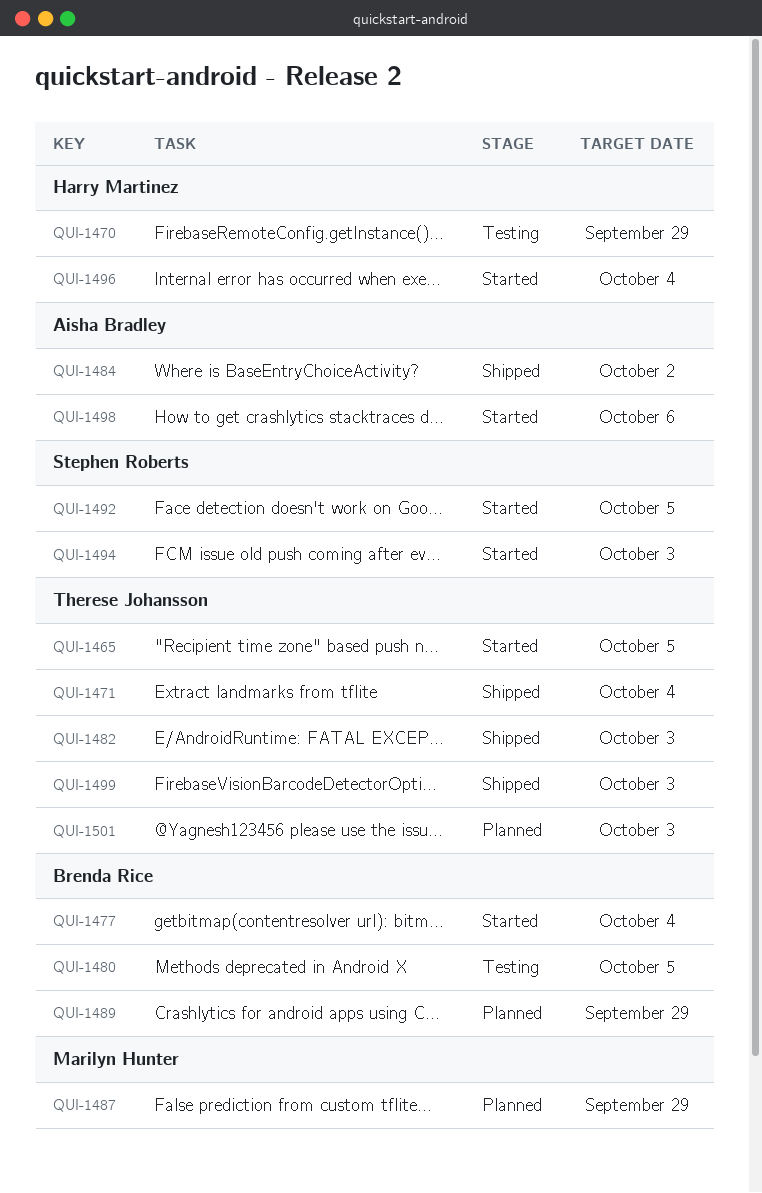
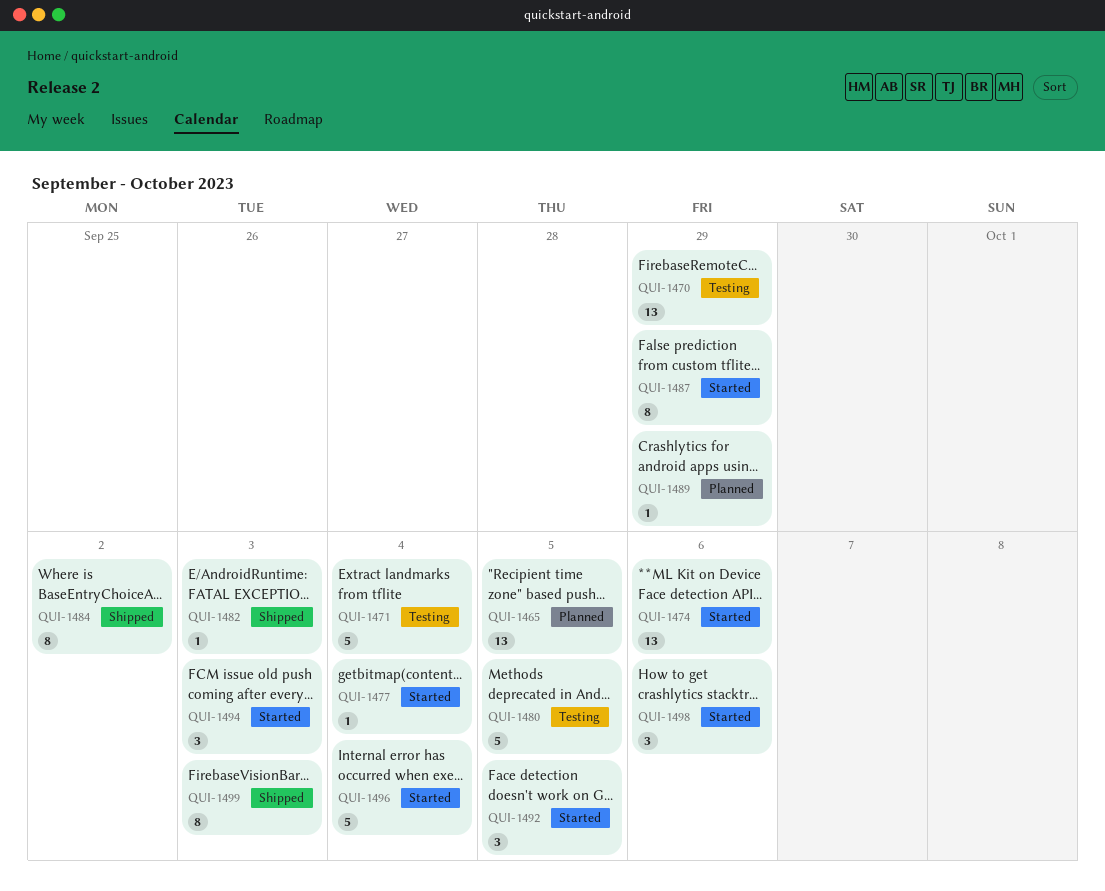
QUI-1465, status: Started -> Planned
QUI-1471, status: Shipped -> Testing
QUI-1474: none -> present
QUI-1487, status: Planned -> Started
QUI-1501: present -> none

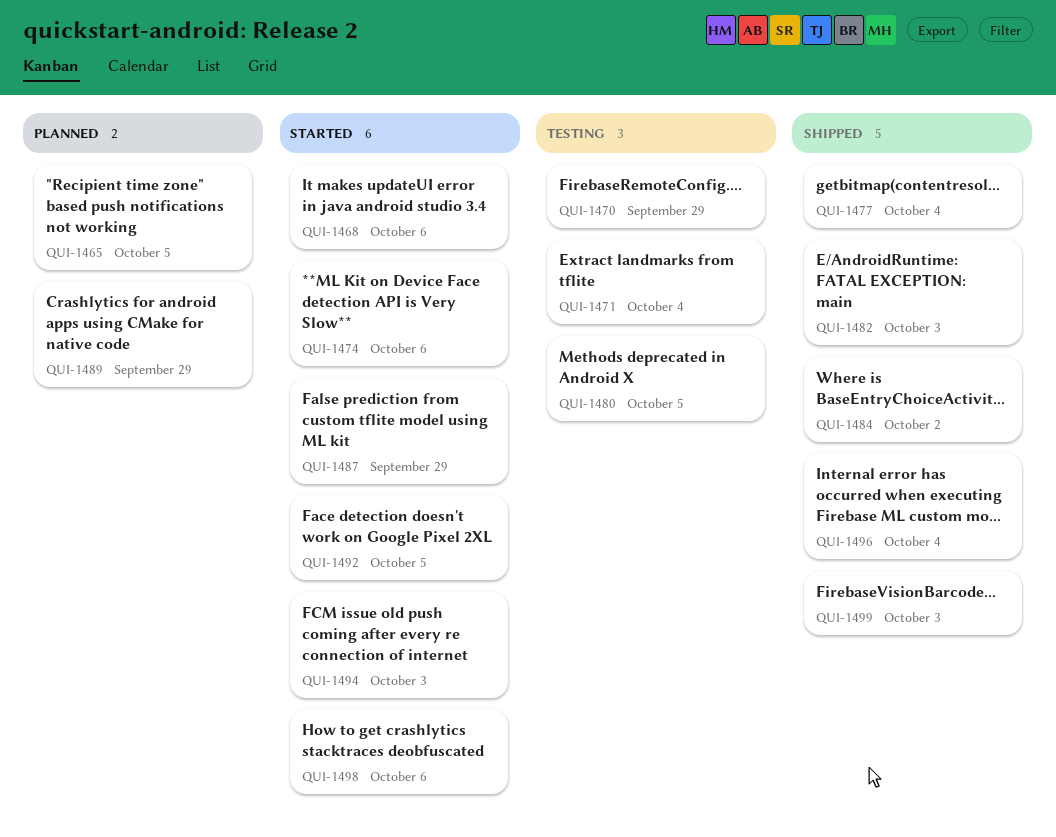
QUI-1468: none -> present
QUI-1477, status: Started -> Shipped
QUI-1496, status: Started -> Shipped

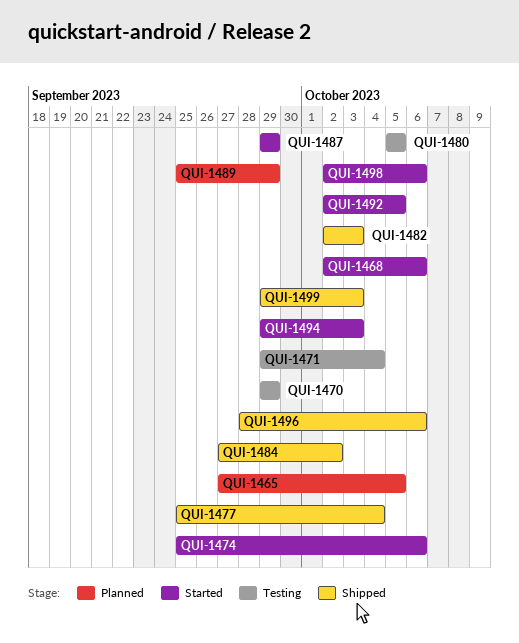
QUI-1496, due: Oct 4 -> Oct 6

